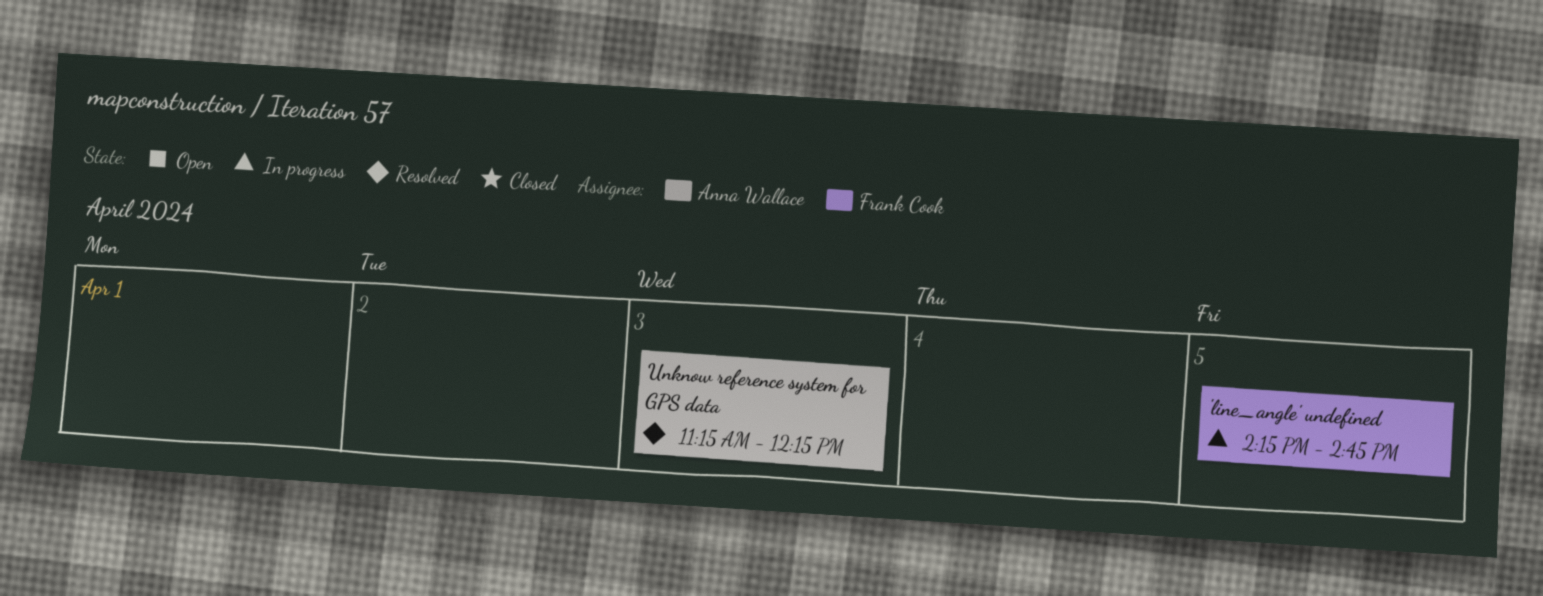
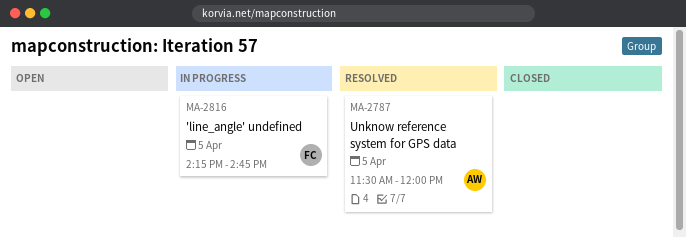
Unknow reference system for GPS data, day: Apr 3 -> Apr 5
Unknow reference system for GPS data, begins: 11:15 -> 11:30
Unknow reference system for GPS data, ends: 12:15 -> 12:00

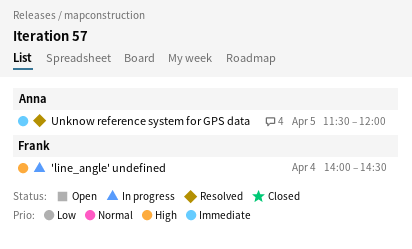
'line_angle' undefined, day: Apr 5 -> Apr 4
'line_angle' undefined, begins: 14:15 -> 14:00
'line_angle' undefined, ends: 14:45 -> 14:30

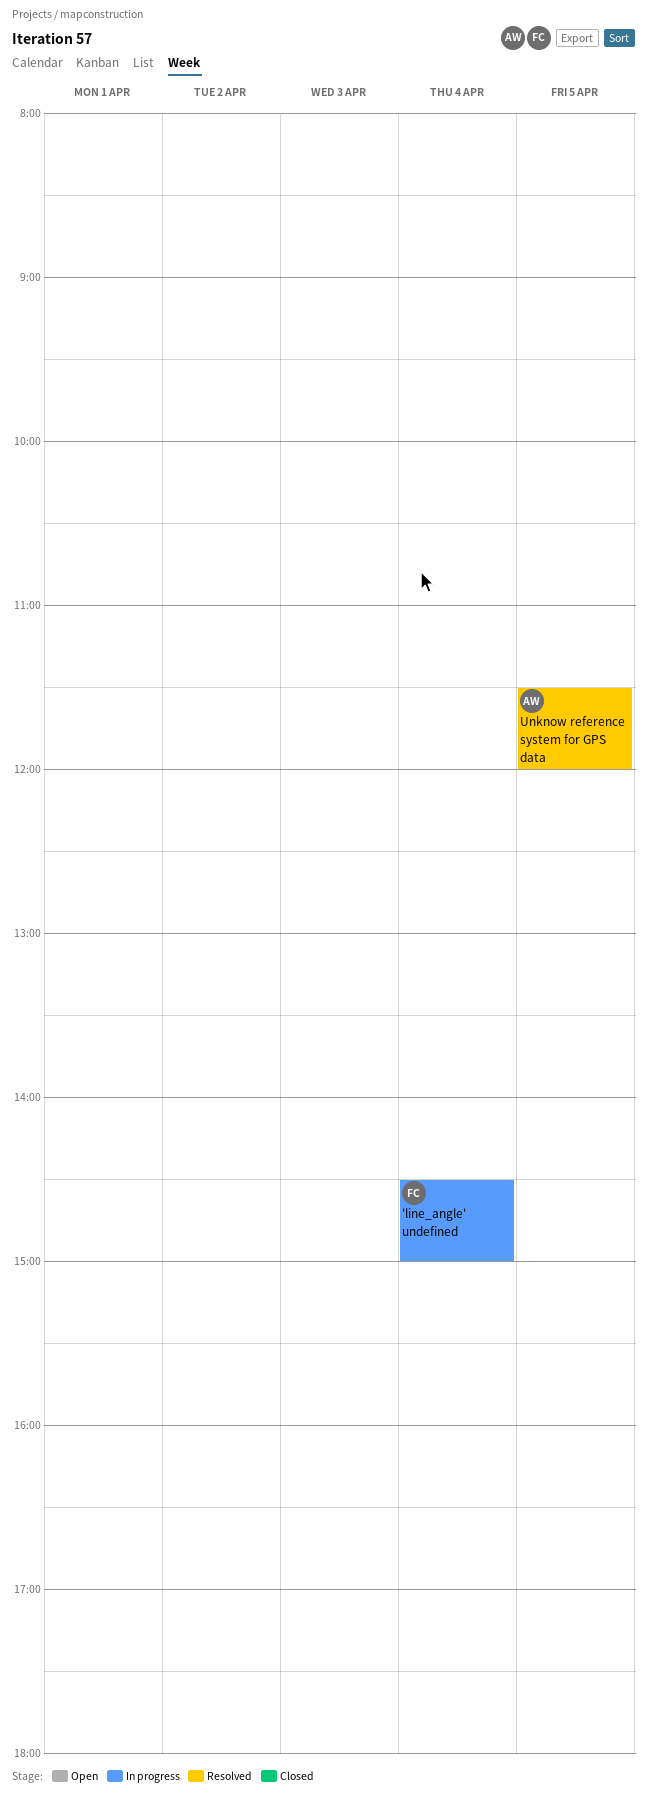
'line_angle' undefined, begins: 14:00 -> 14:30
'line_angle' undefined, ends: 14:30 -> 15:00

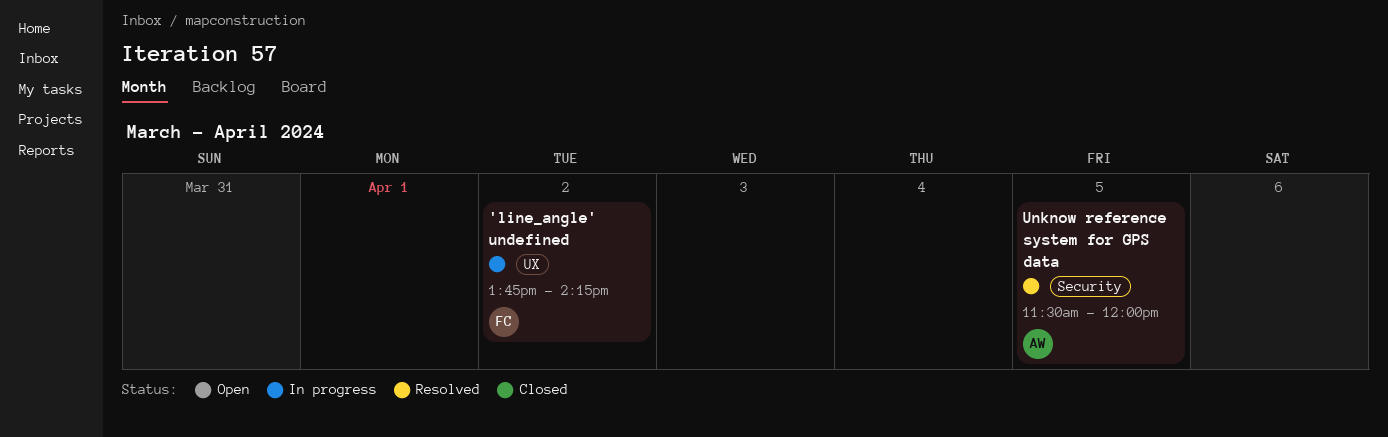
'line_angle' undefined, day: Apr 4 -> Apr 2
'line_angle' undefined, begins: 14:30 -> 13:45
'line_angle' undefined, ends: 15:00 -> 14:15

